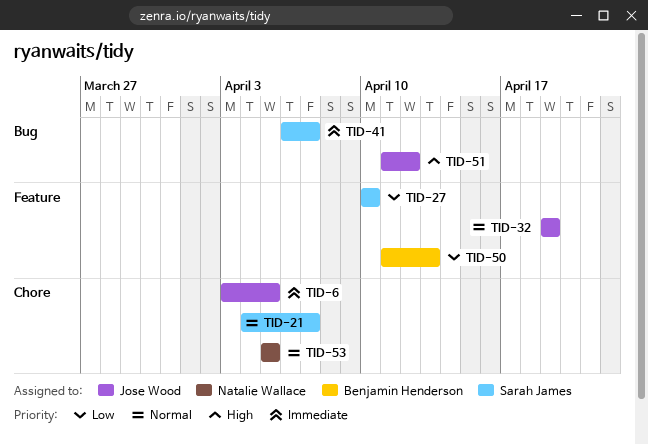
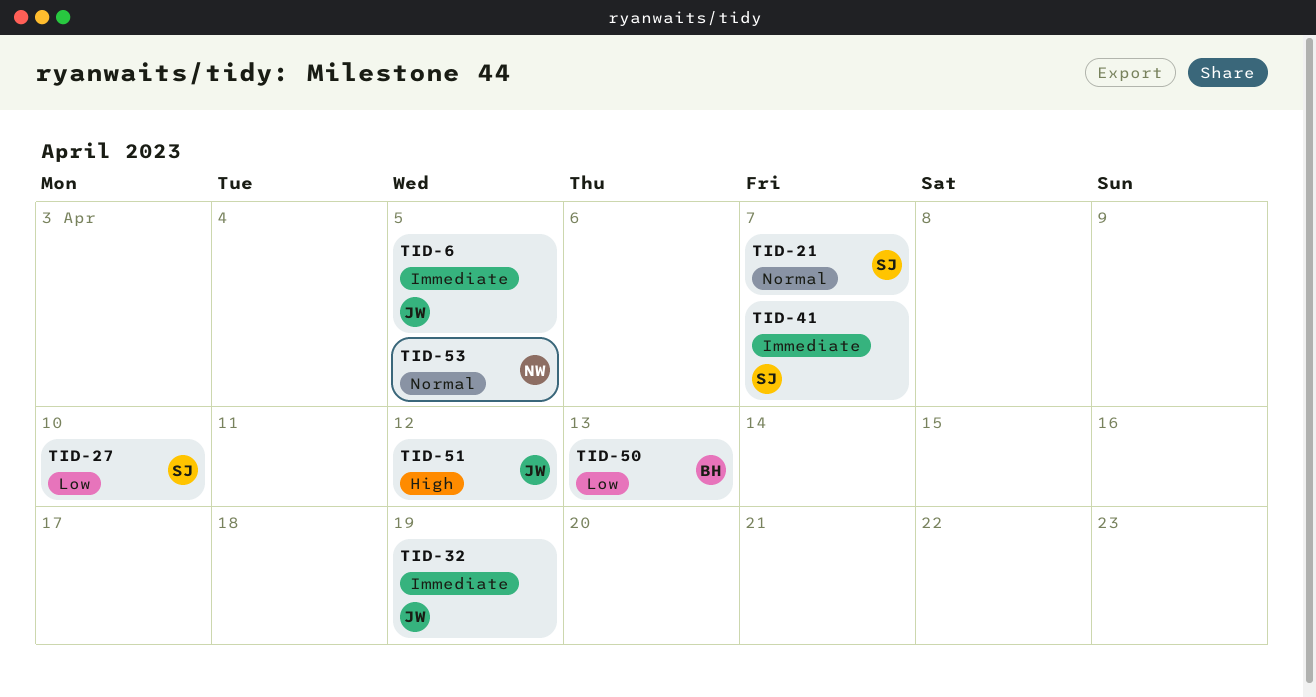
TID-32, priority: Normal -> Immediate

